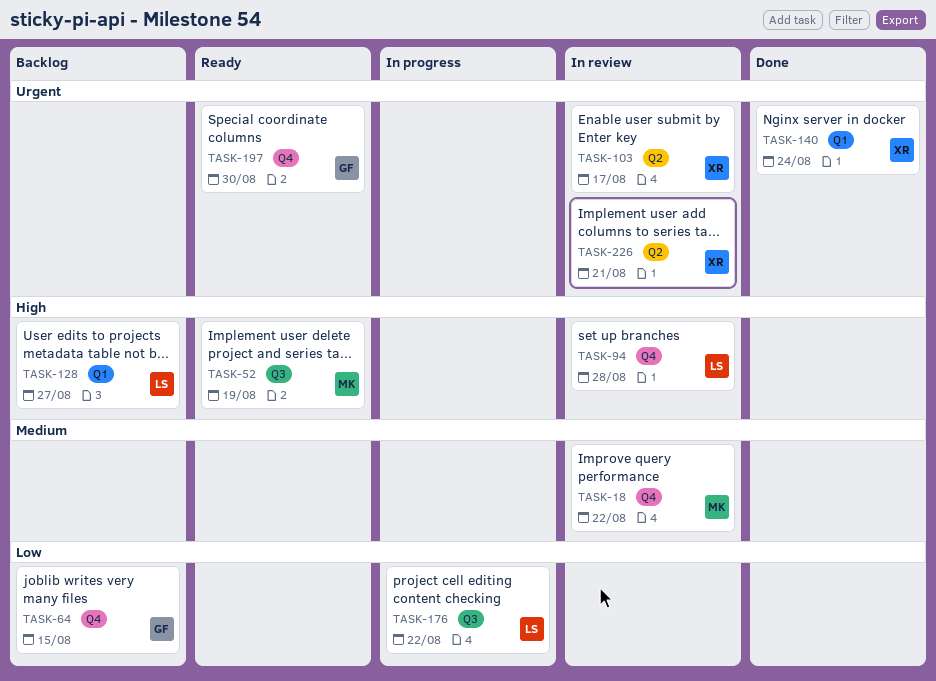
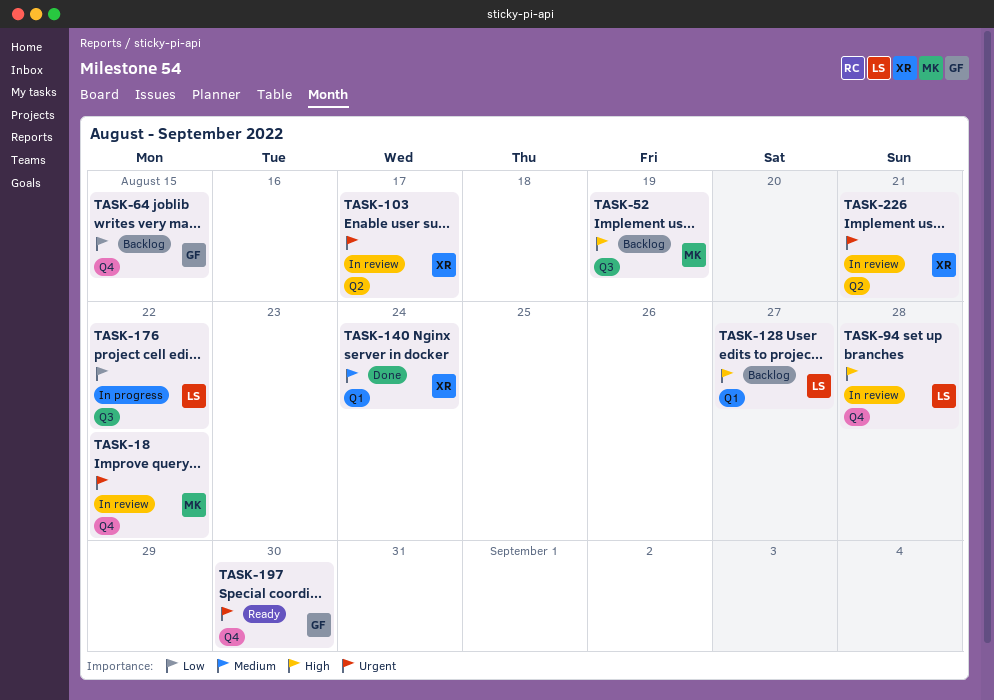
TASK-18, priority: Medium -> Urgent
TASK-52, status: Ready -> Backlog
TASK-140, priority: Urgent -> Medium

